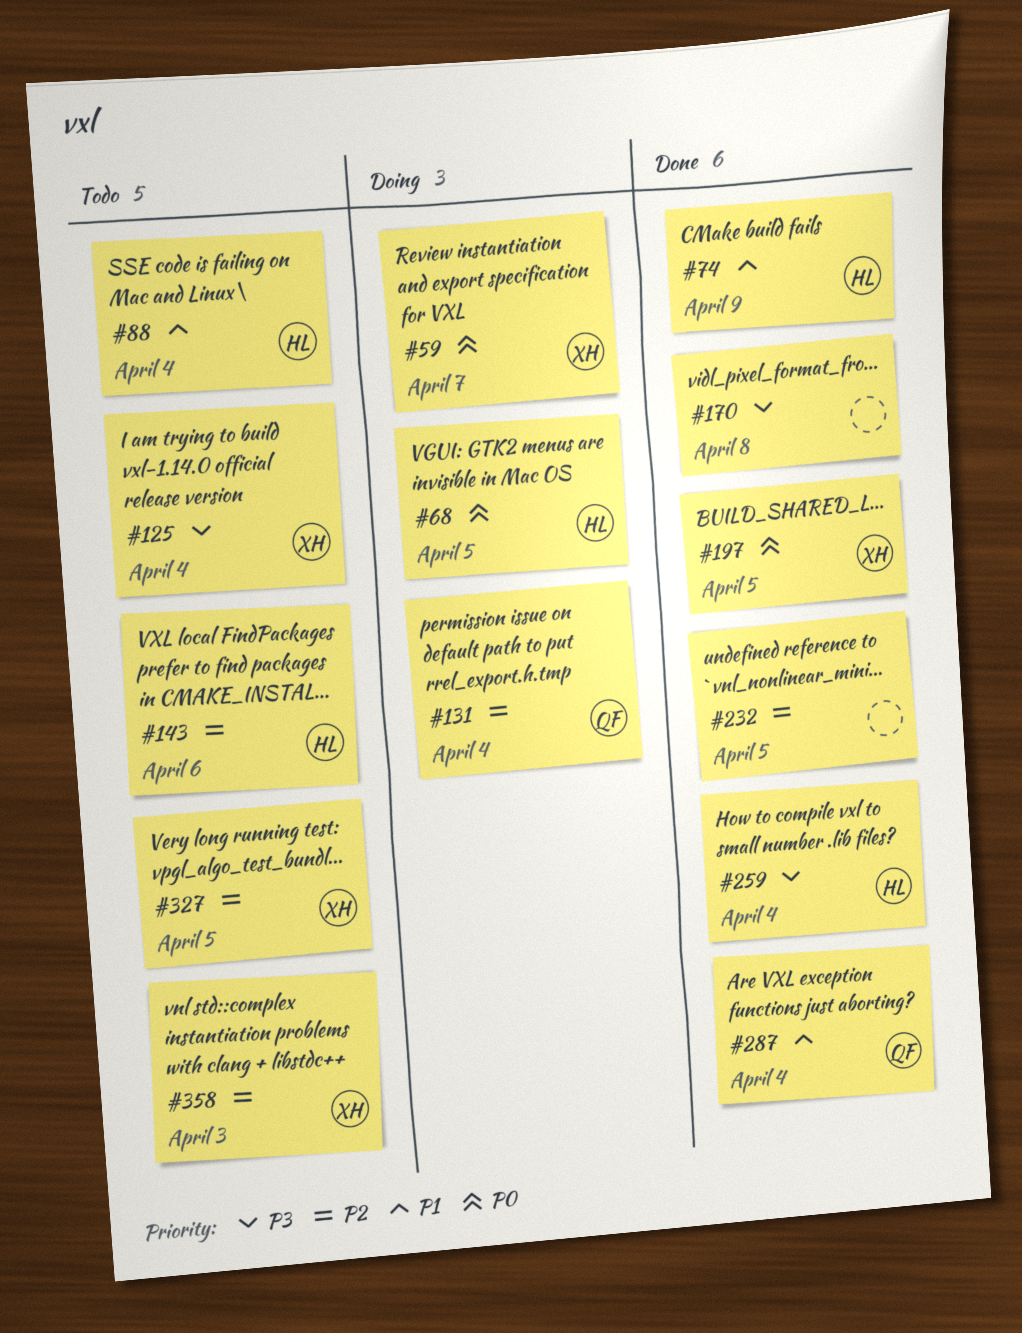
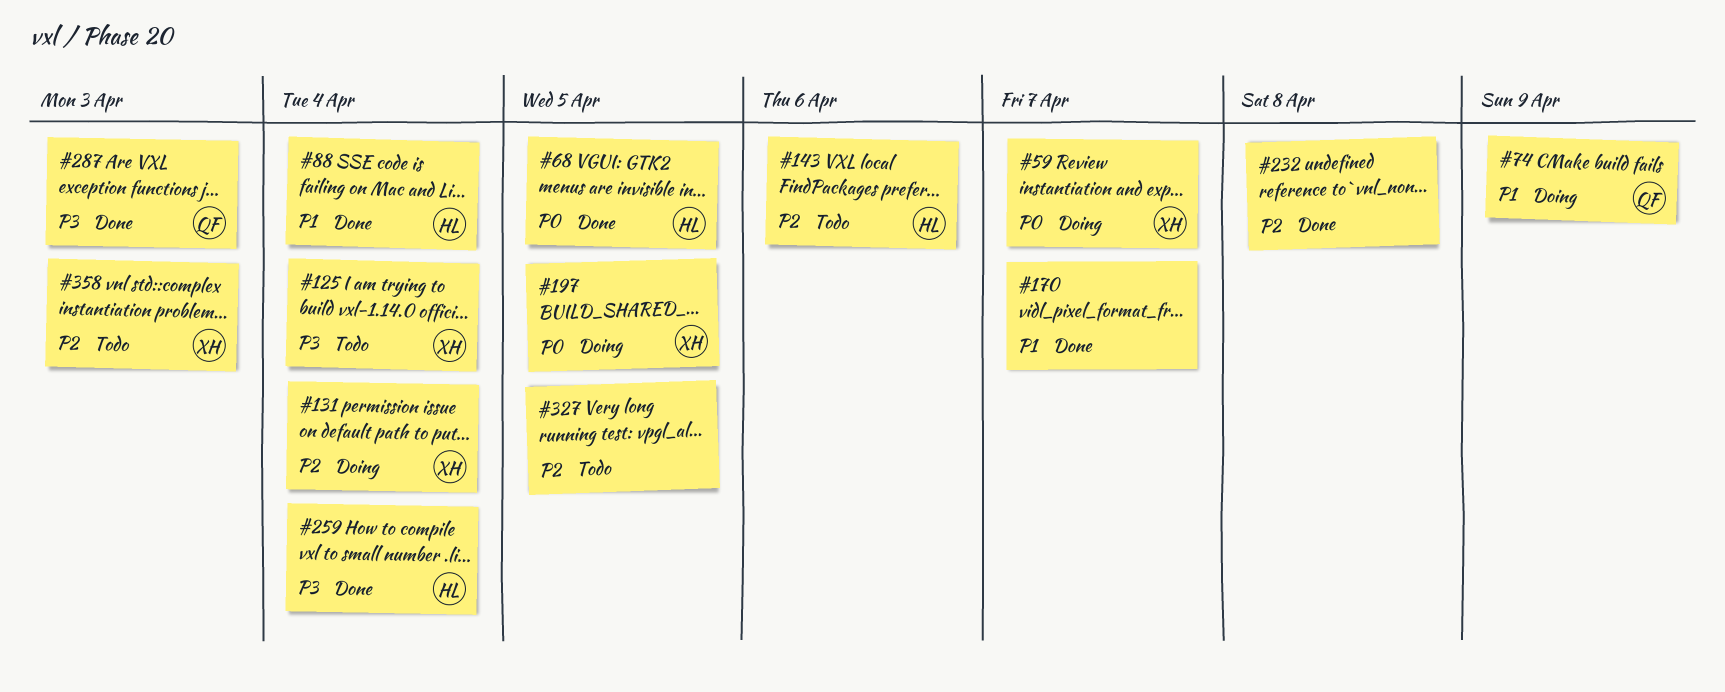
#68, status: Doing -> Done
#74, status: Done -> Doing
#74, owner: HL -> QF
#88, status: Todo -> Done
#131, owner: QF -> XH
#170, priority: P3 -> P1
#170, due: Apr 8 -> Apr 7
#197, status: Done -> Doing
#232, due: Apr 5 -> Apr 8
#287, priority: P1 -> P3
#287, due: Apr 4 -> Apr 3
#327, owner: XH -> none

